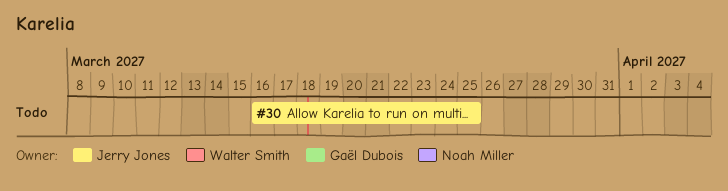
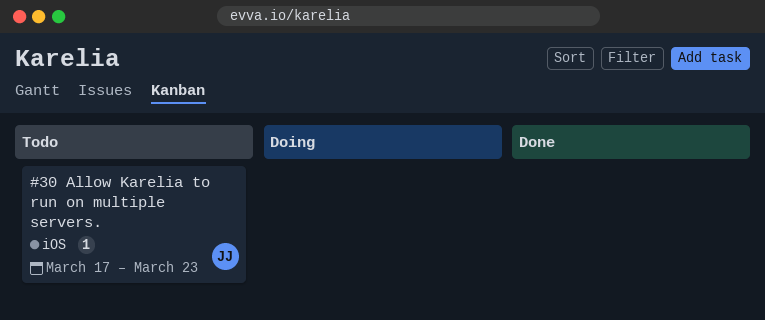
#30, start: Mar 16 -> Mar 17
#30, due: Mar 25 -> Mar 23

